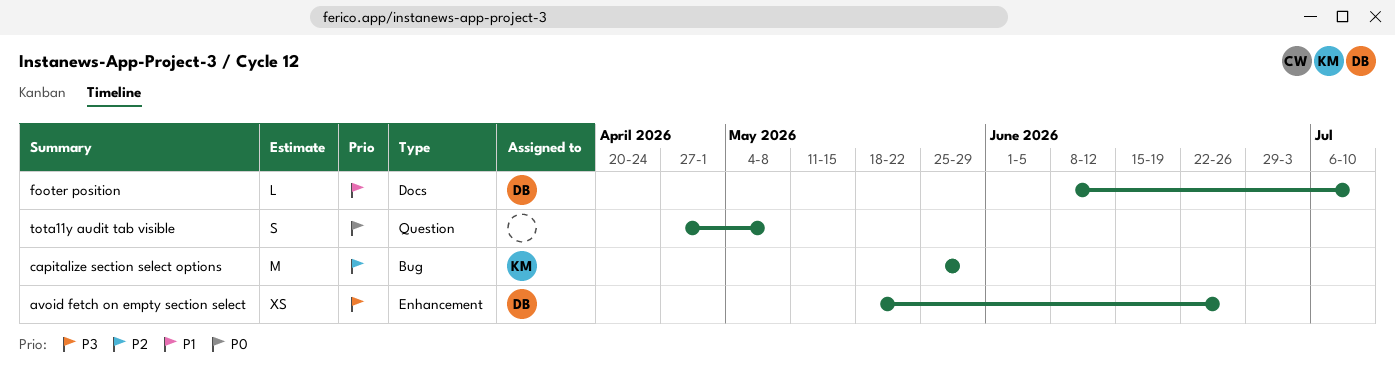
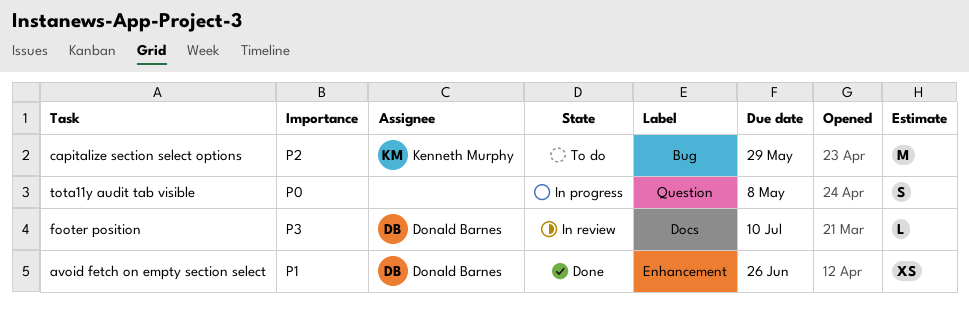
avoid fetch on empty section select, priority: P3 -> P1
footer position, priority: P1 -> P3

